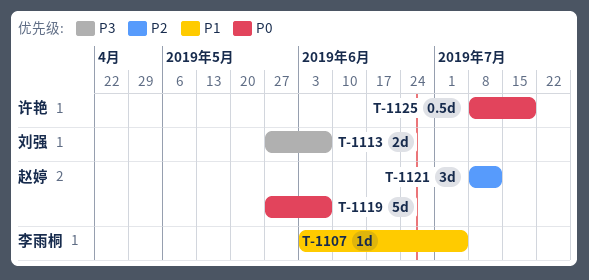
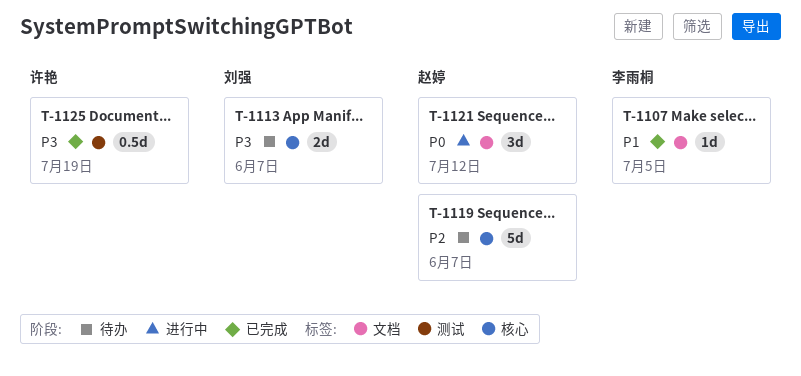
T-1119, priority: P0 -> P2
T-1121, priority: P2 -> P0
T-1125, priority: P0 -> P3

